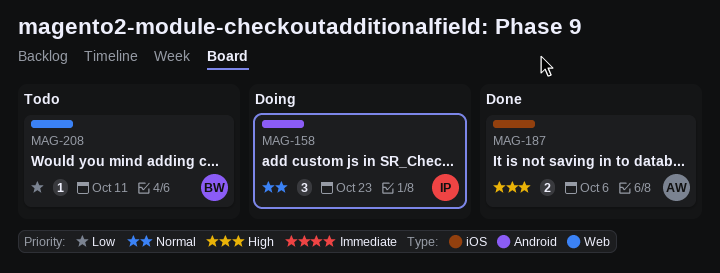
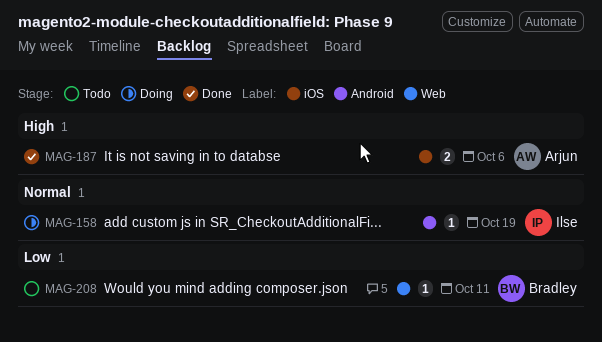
MAG-158, estimate: 3 -> 1
MAG-158, due: Oct 23 -> Oct 19

